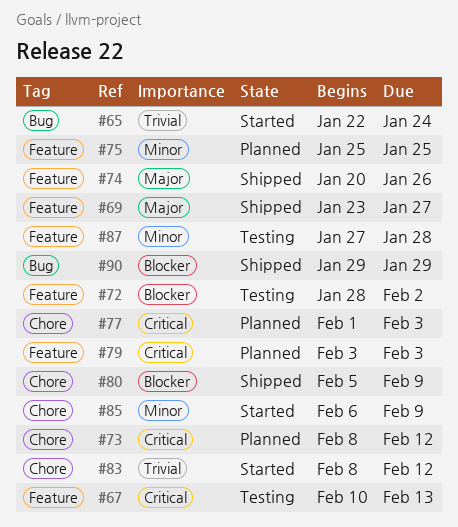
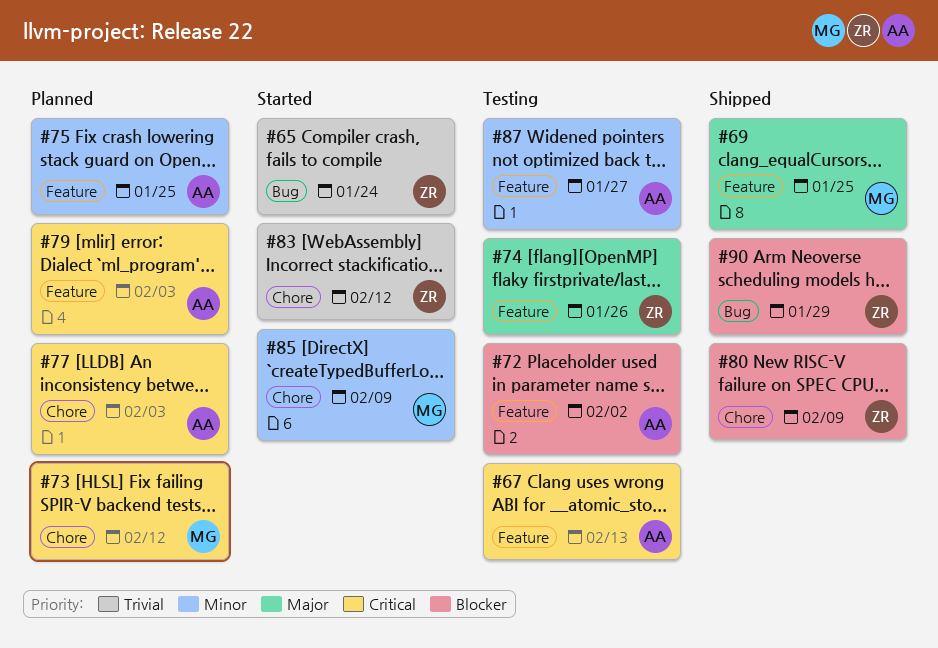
#69, due: Jan 27 -> Jan 25
#74, status: Shipped -> Testing
#87, due: Jan 28 -> Jan 27

